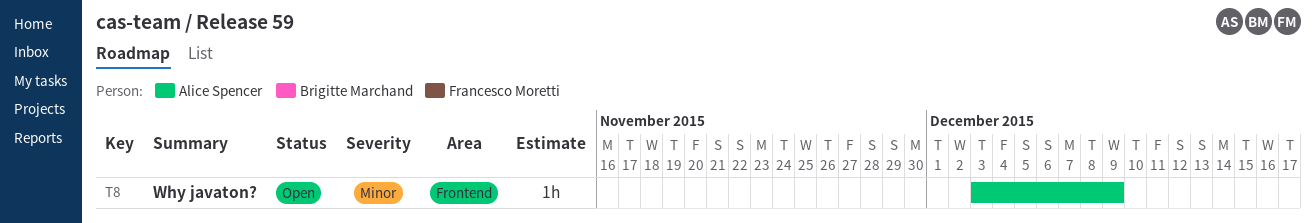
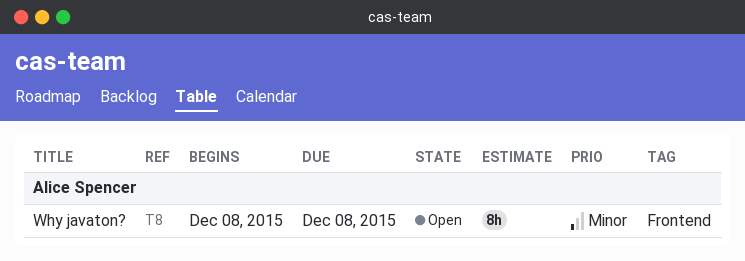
T8, estimate: 1h -> 8h
T8, start: Dec 3 -> Dec 8
T8, due: Dec 9 -> Dec 8

